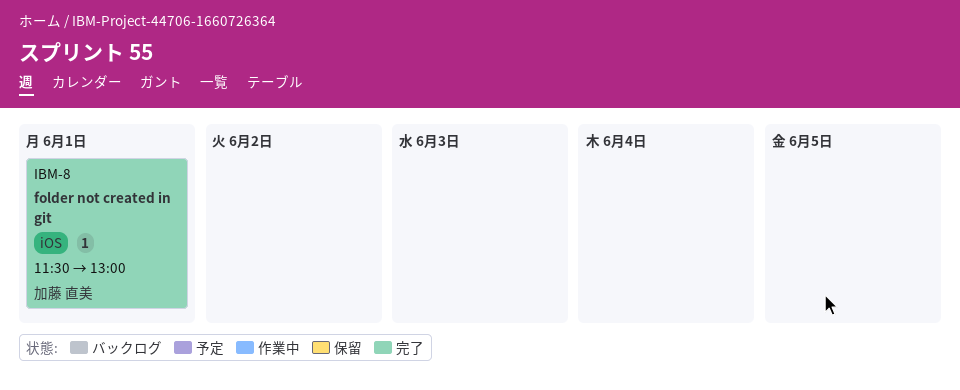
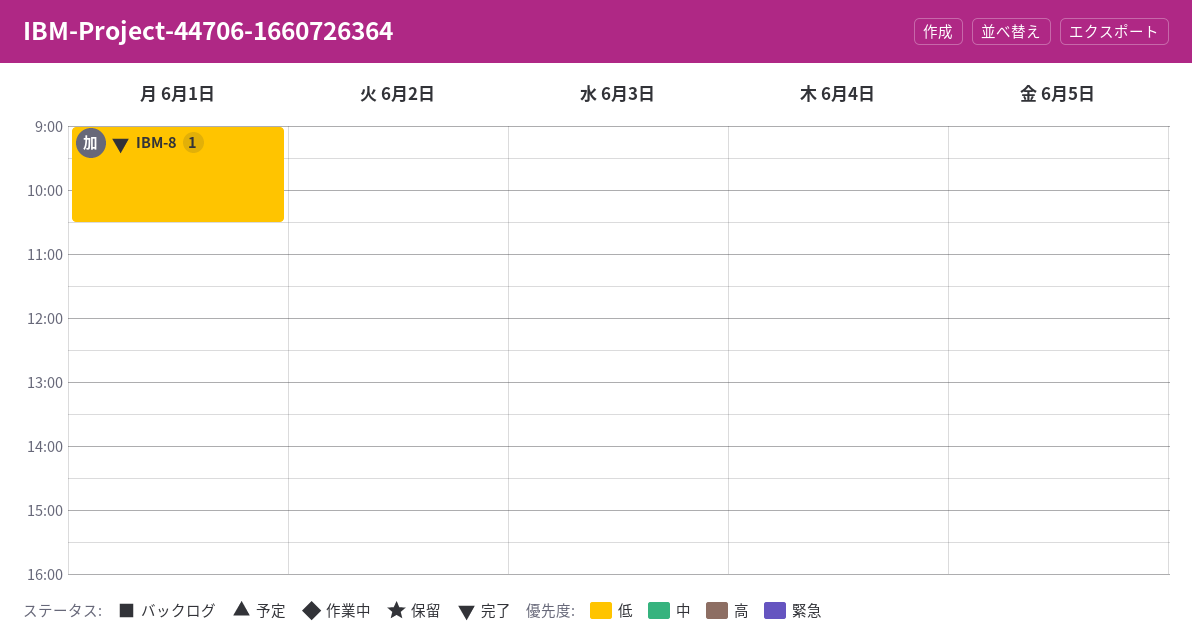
IBM-8, begins: 11:30 -> 09:00
IBM-8, ends: 13:00 -> 10:30

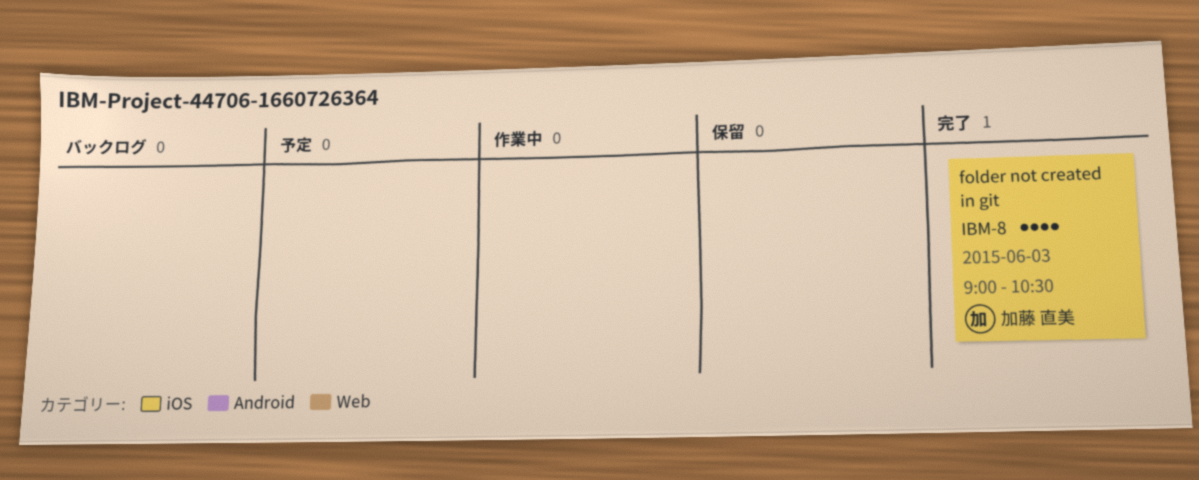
IBM-8, estimate: 1 -> 4
IBM-8, day: Jun 1 -> Jun 3

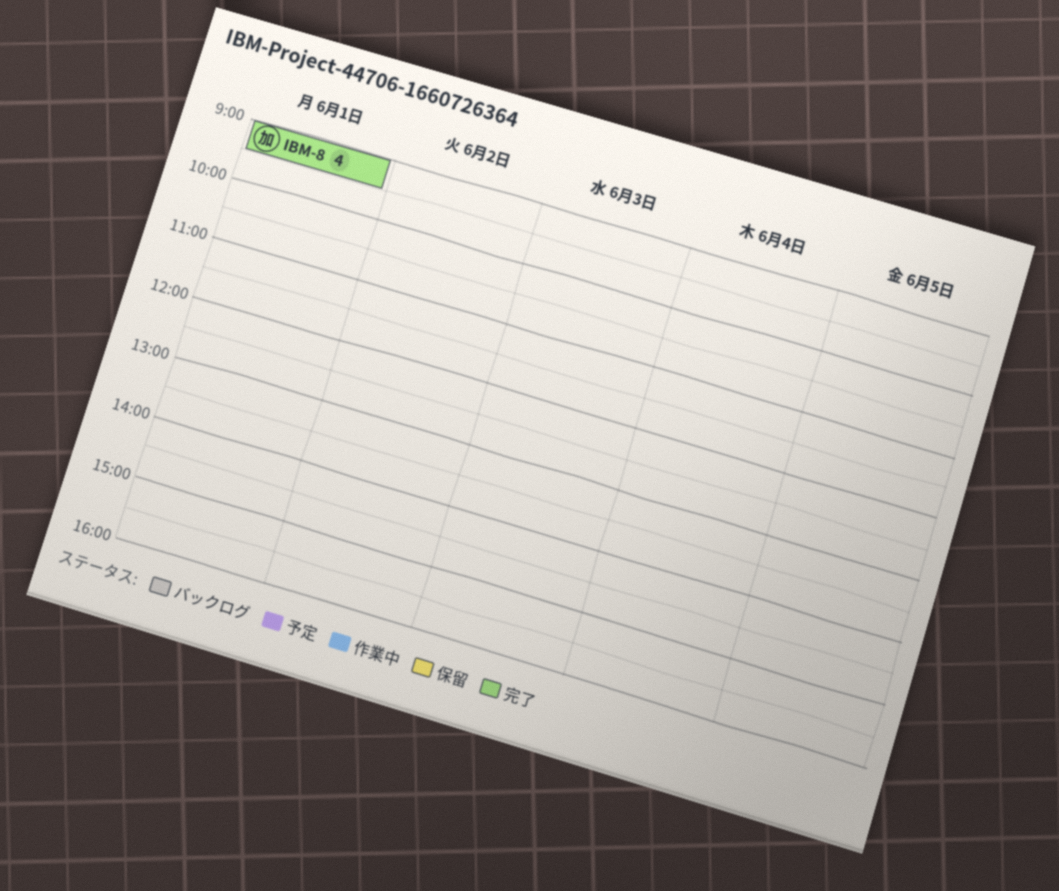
IBM-8, day: Jun 3 -> Jun 1
IBM-8, ends: 10:30 -> 09:30

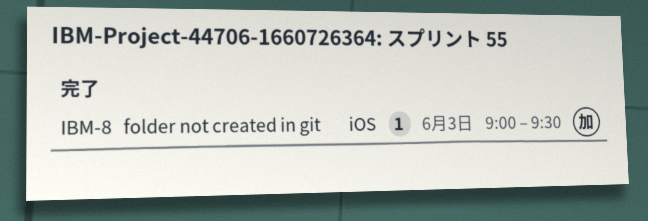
IBM-8, estimate: 4 -> 1
IBM-8, day: Jun 1 -> Jun 3

